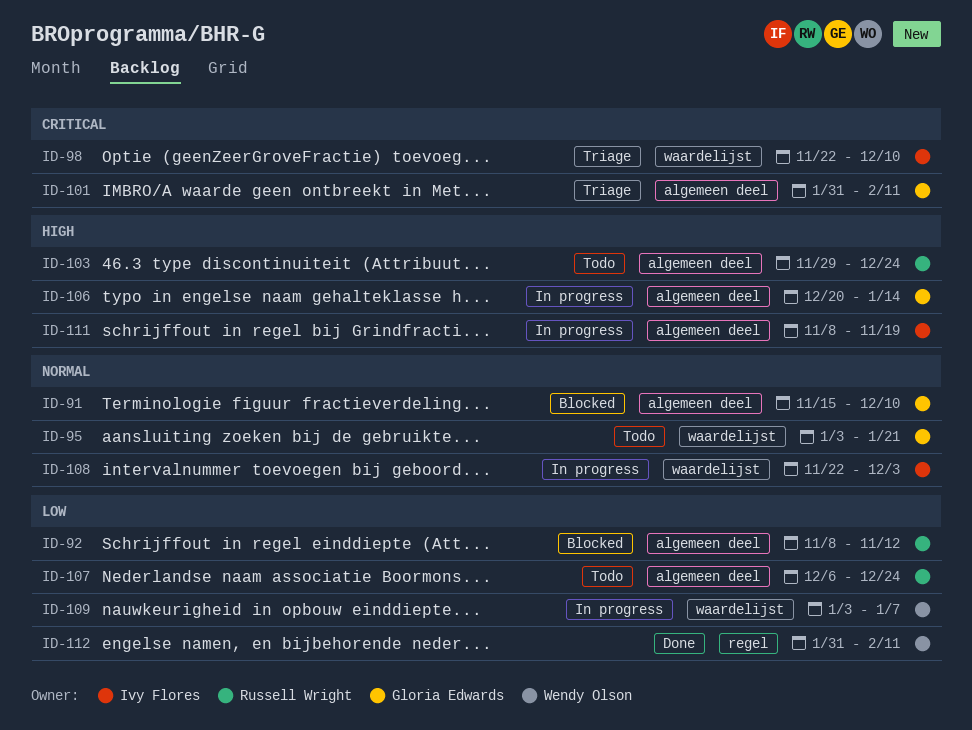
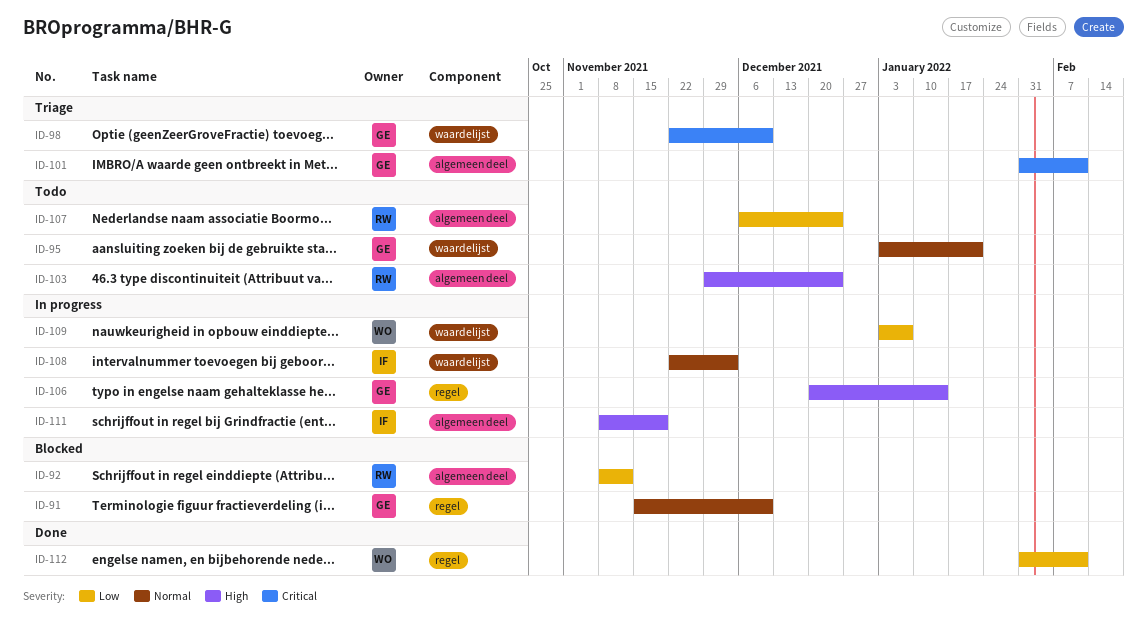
ID-91, label: algemeen deel -> regel
ID-98, owner: Ivy Flores -> Gloria Edwards
ID-106, label: algemeen deel -> regel

